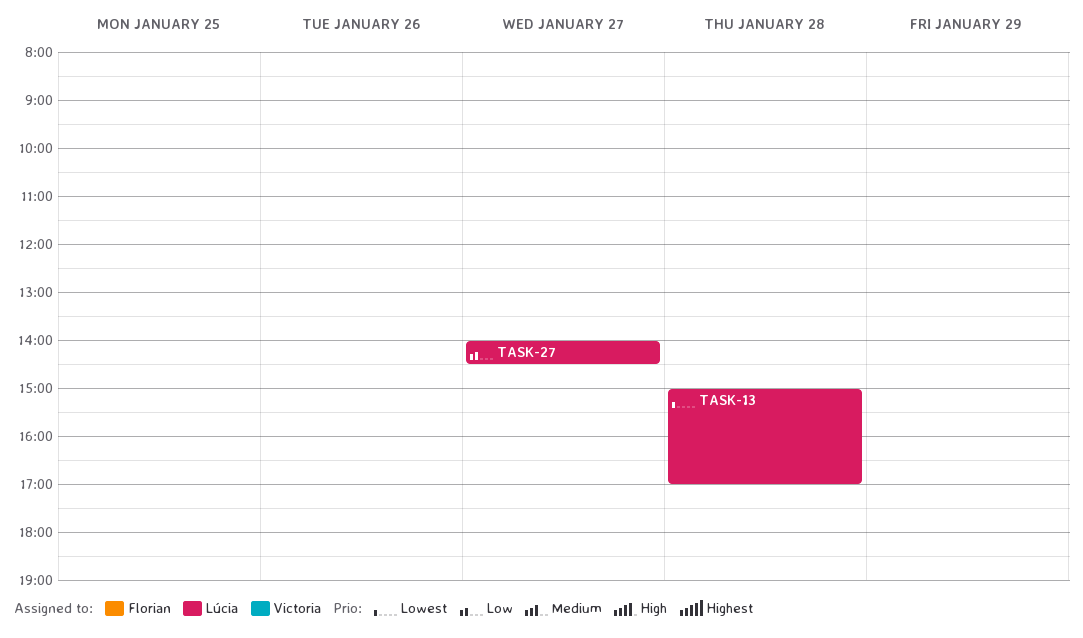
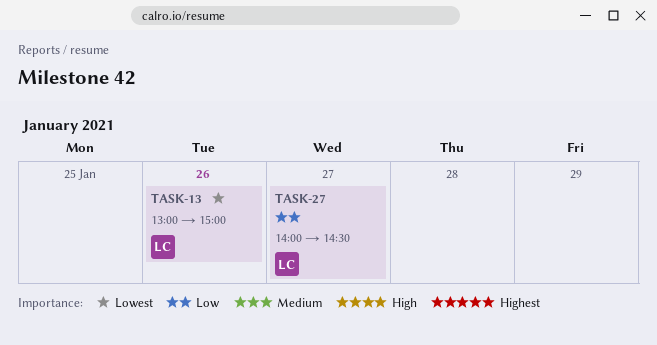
TASK-13, day: Jan 28 -> Jan 26
TASK-13, begins: 15:00 -> 13:00
TASK-13, ends: 17:00 -> 15:00

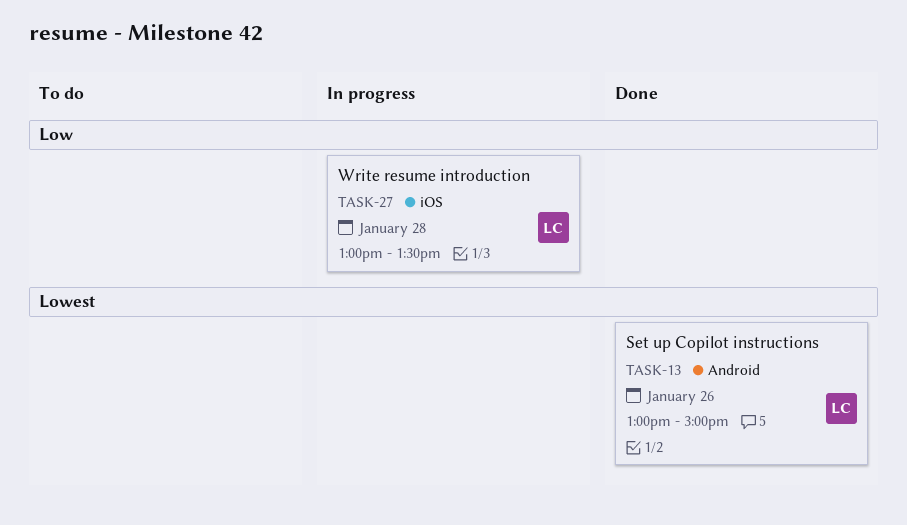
TASK-27, day: Jan 27 -> Jan 28
TASK-27, begins: 14:00 -> 13:00
TASK-27, ends: 14:30 -> 13:30

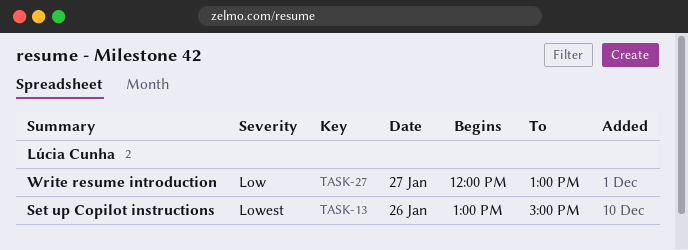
TASK-27, day: Jan 28 -> Jan 27
TASK-27, begins: 13:00 -> 12:00
TASK-27, ends: 13:30 -> 13:00

